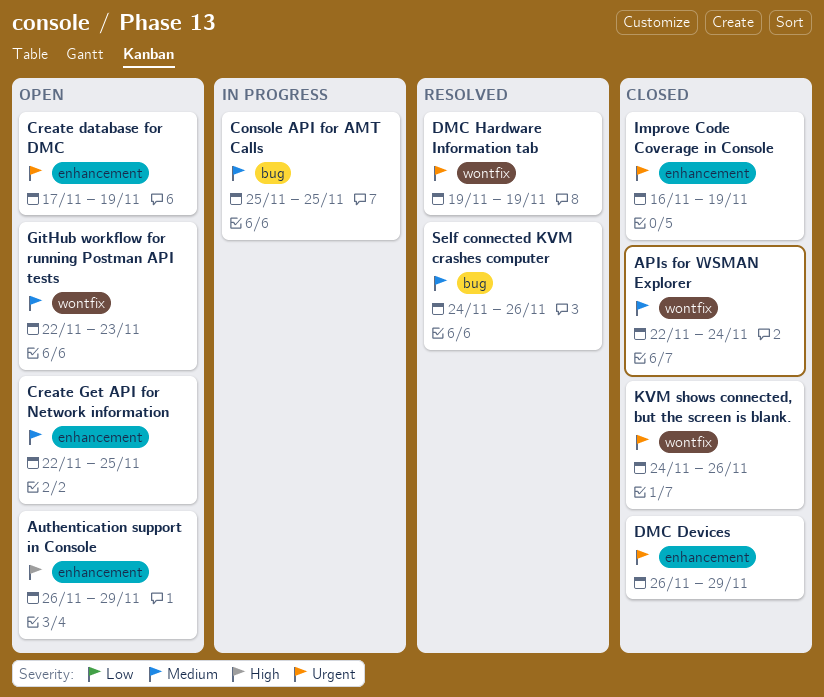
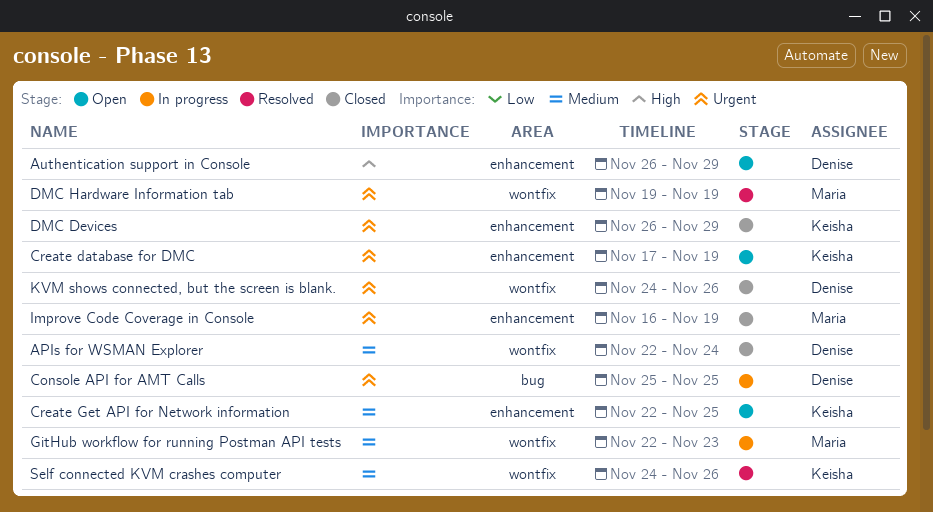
Console API for AMT Calls, priority: Medium -> Urgent
GitHub workflow for running Postman API tests, status: Open -> In progress
Self connected KVM crashes computer, label: bug -> wontfix

